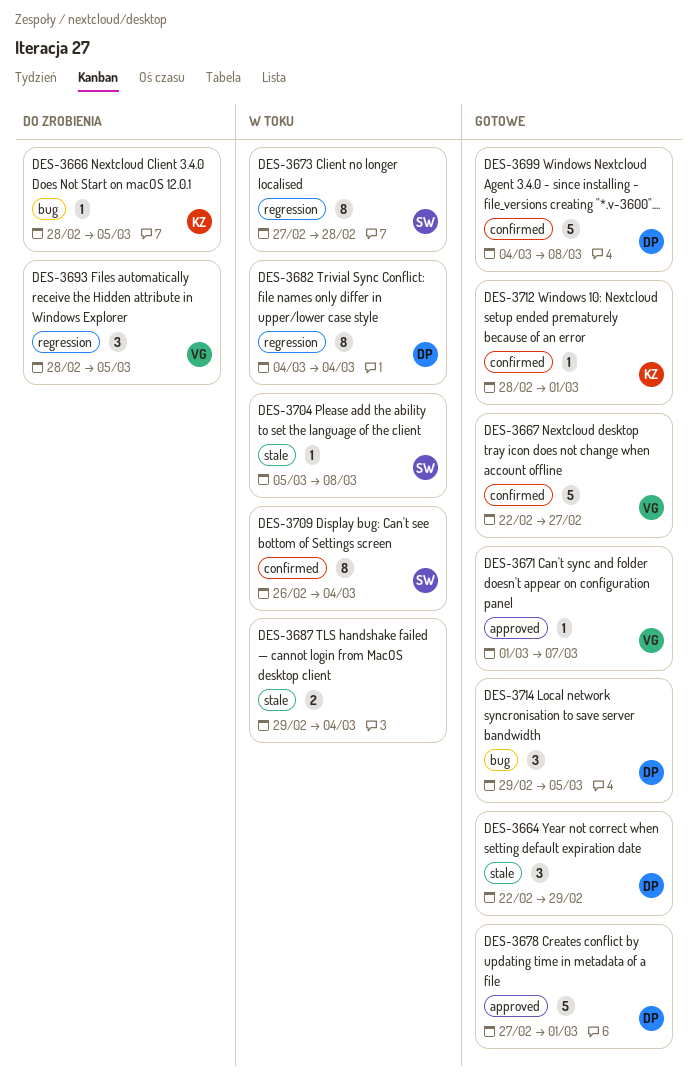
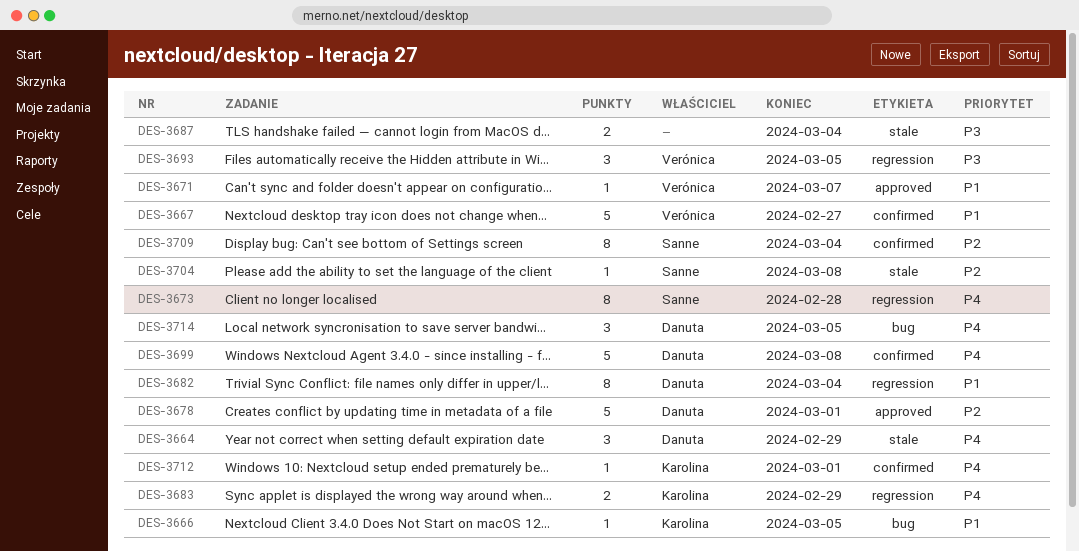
DES-3683: none -> present

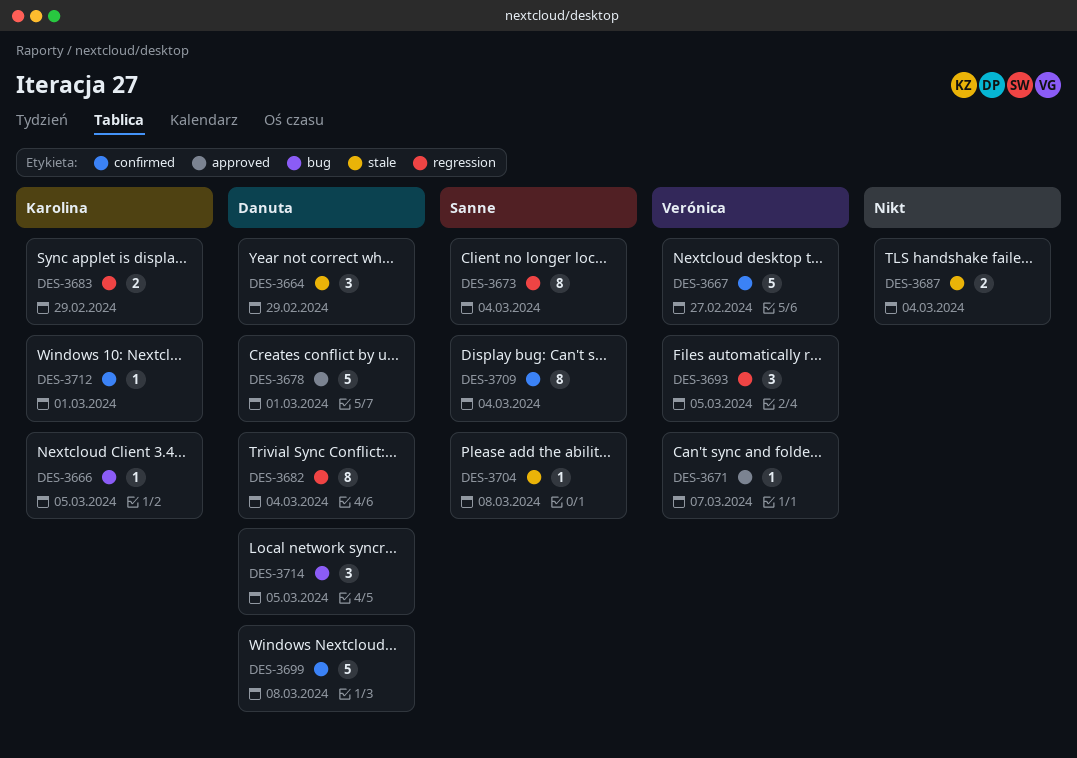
DES-3673, due: Feb 28 -> Mar 4

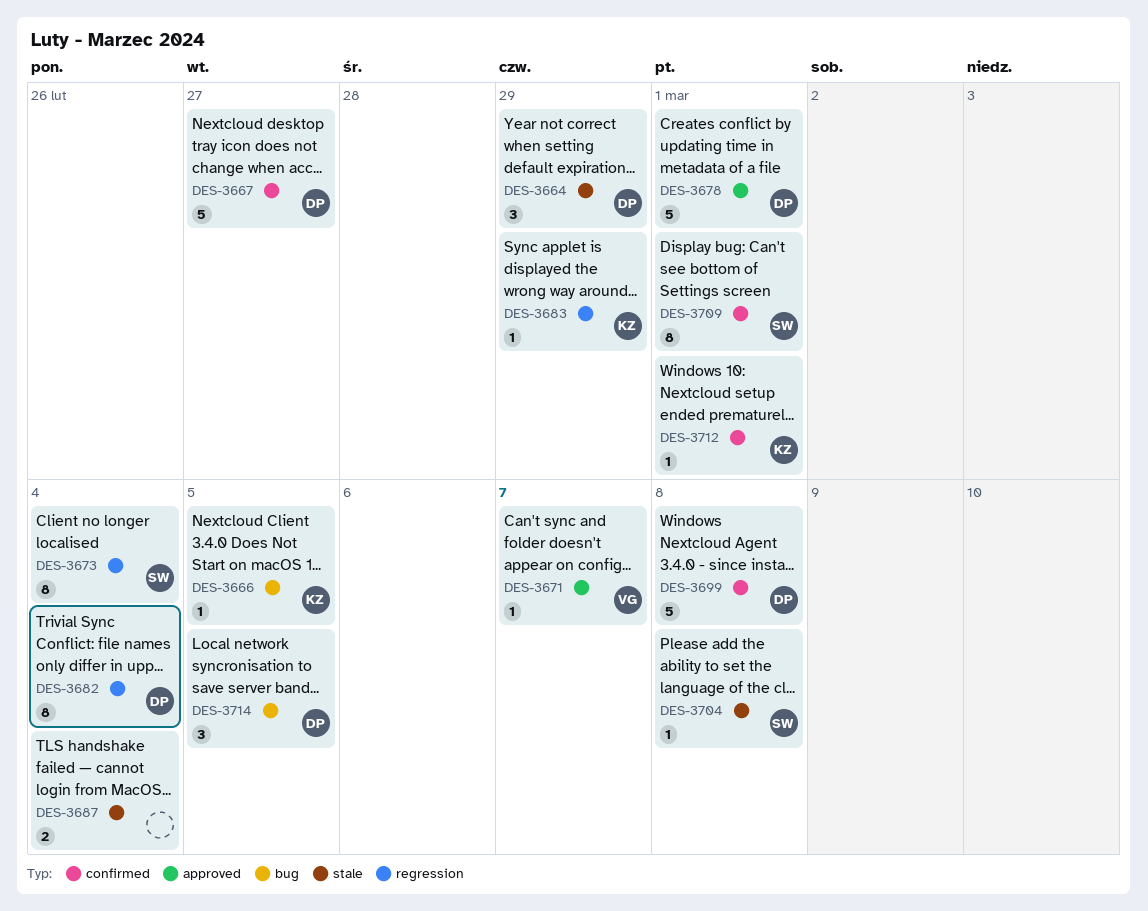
DES-3667, owner: Verónica -> Danuta
DES-3683, estimate: 2 -> 1
DES-3693: present -> none
DES-3709, due: Mar 4 -> Mar 1

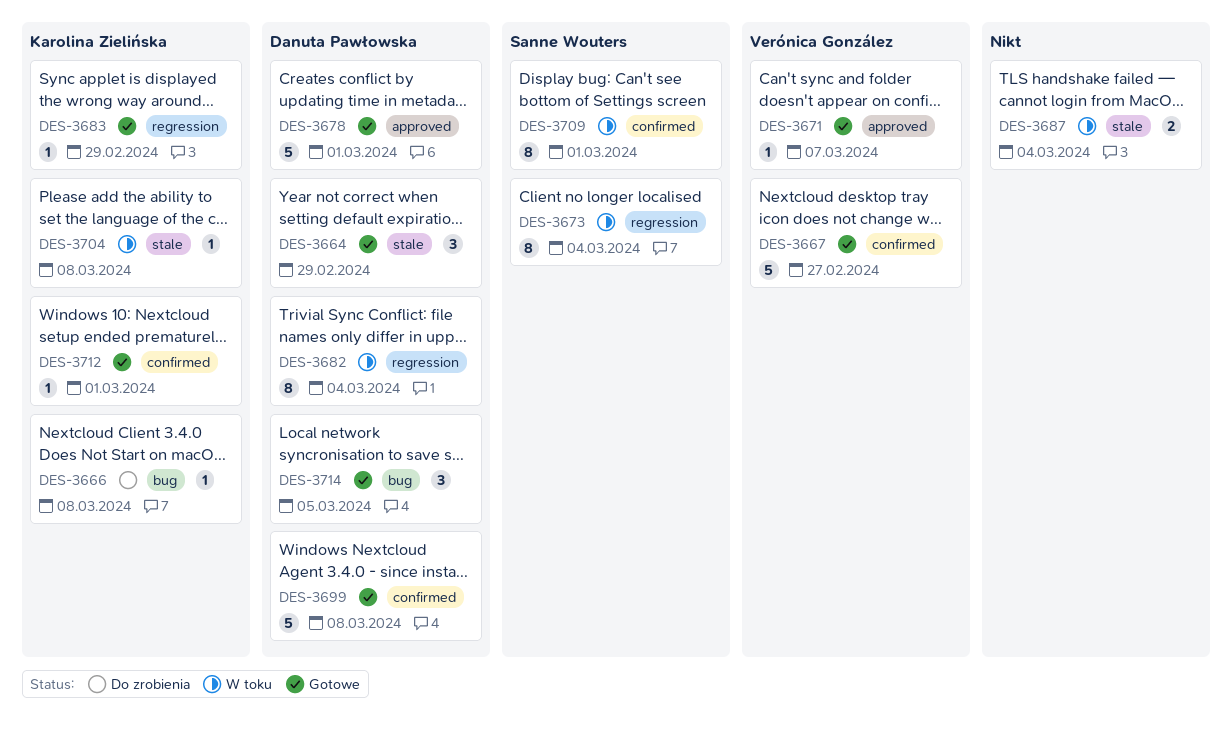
DES-3666, due: Mar 5 -> Mar 8
DES-3667, owner: Danuta Pawłowska -> Verónica González
DES-3704, owner: Sanne Wouters -> Karolina Zielińska

